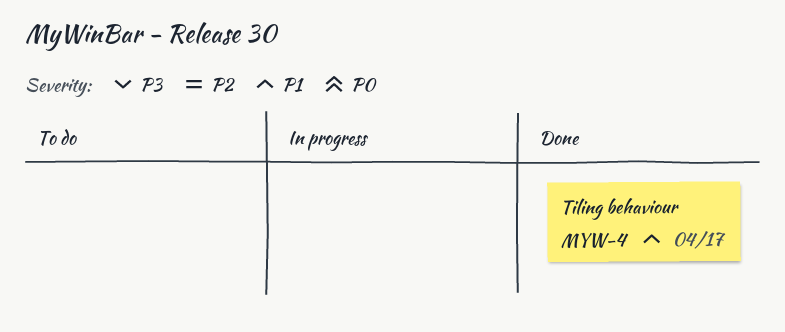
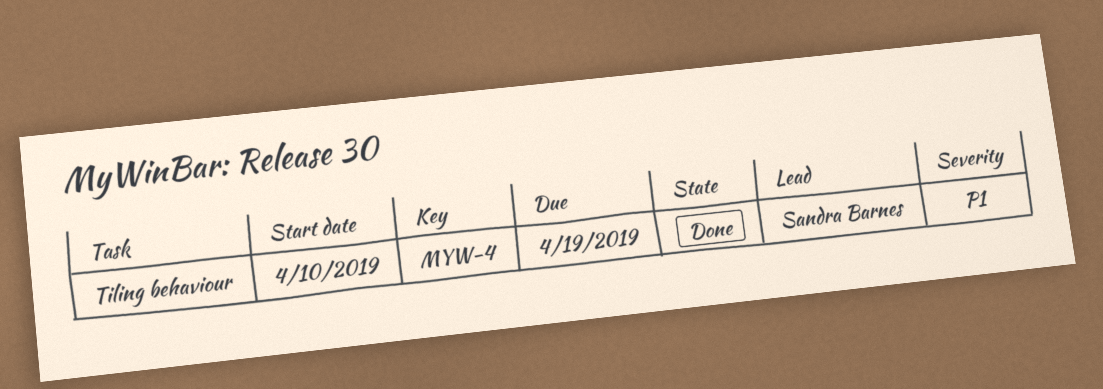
MYW-4, due: Apr 17 -> Apr 19

